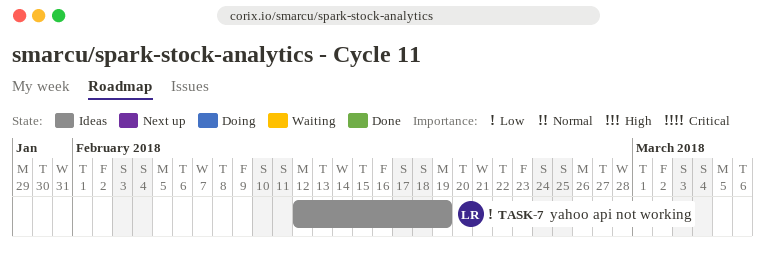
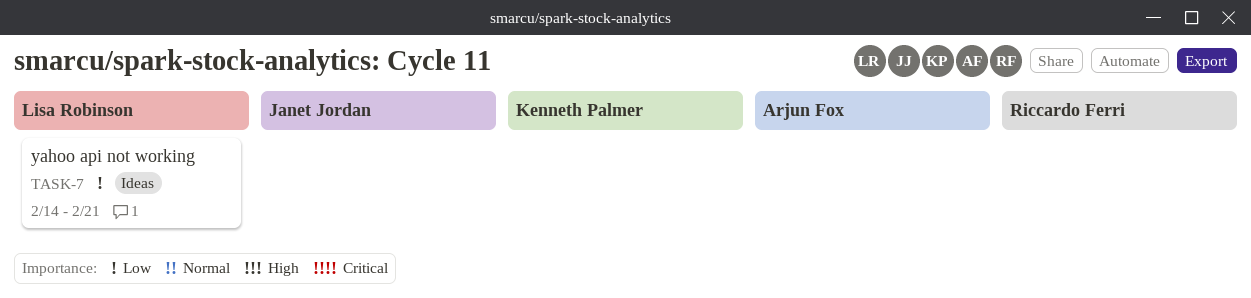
TASK-7, start: Feb 12 -> Feb 14
TASK-7, due: Feb 19 -> Feb 21

